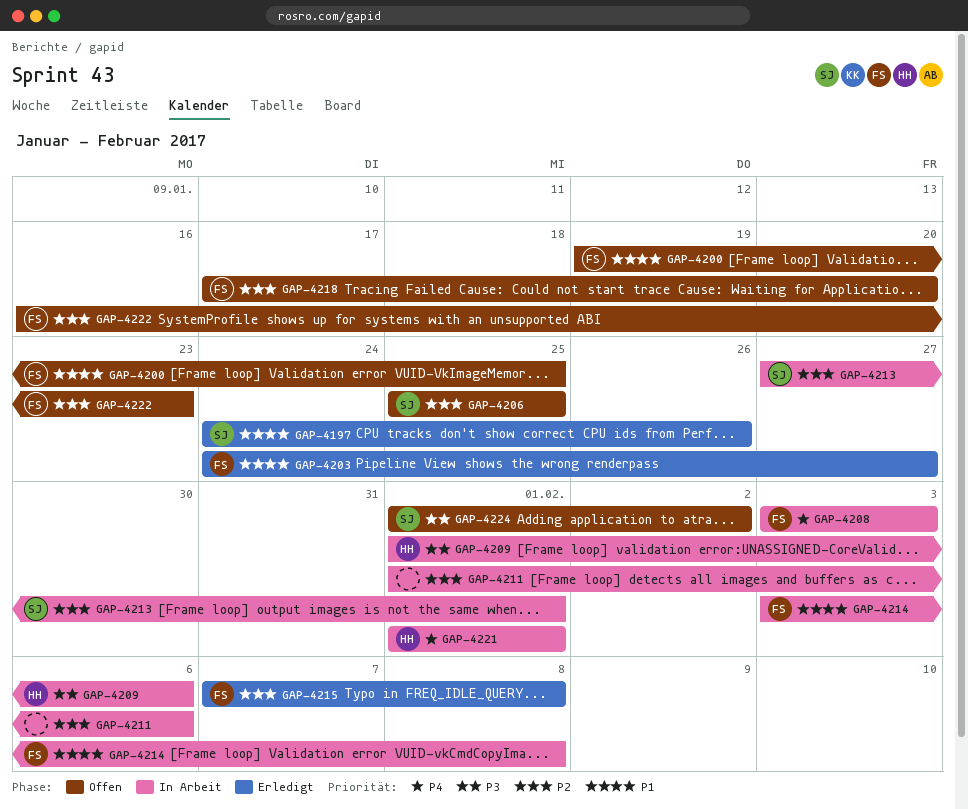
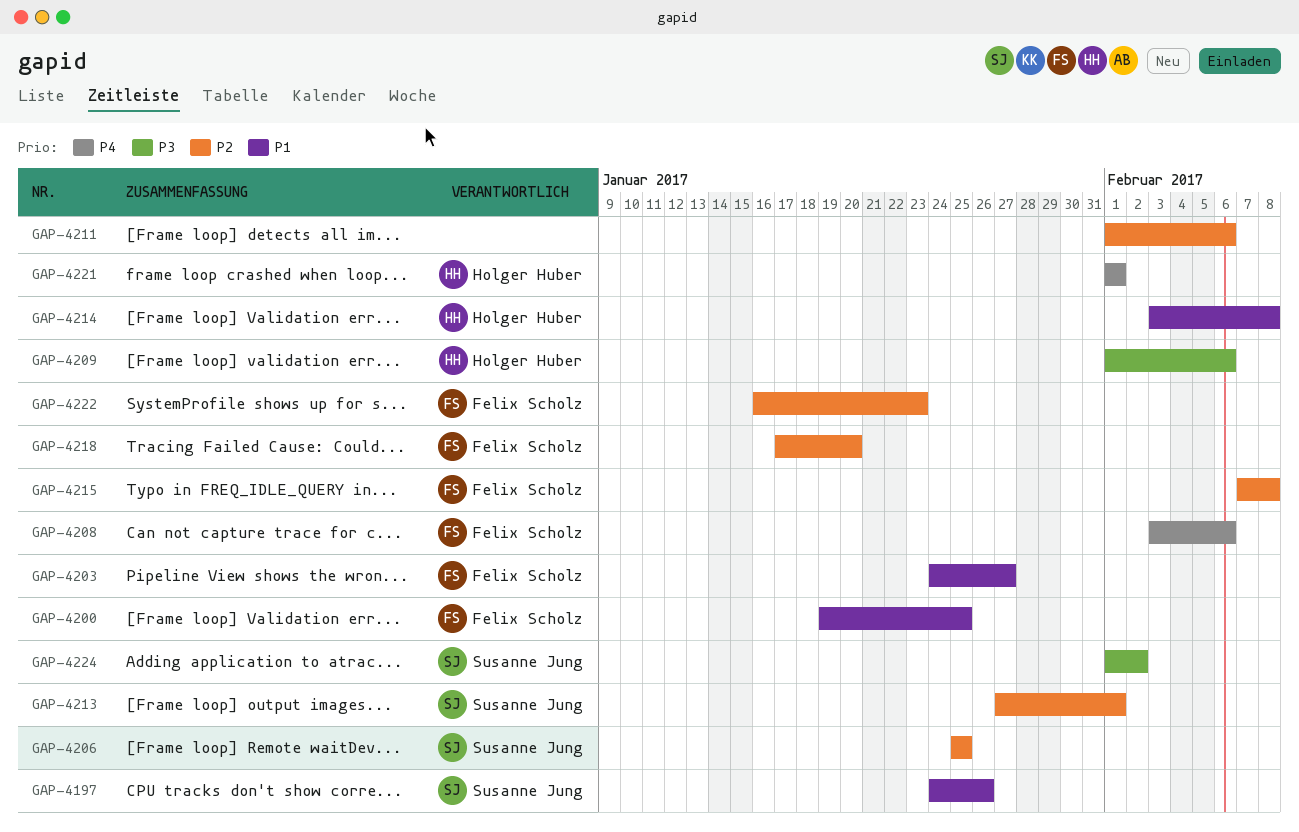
GAP-4208, due: Feb 3 -> Feb 6
GAP-4214, owner: Felix Scholz -> Holger Huber

